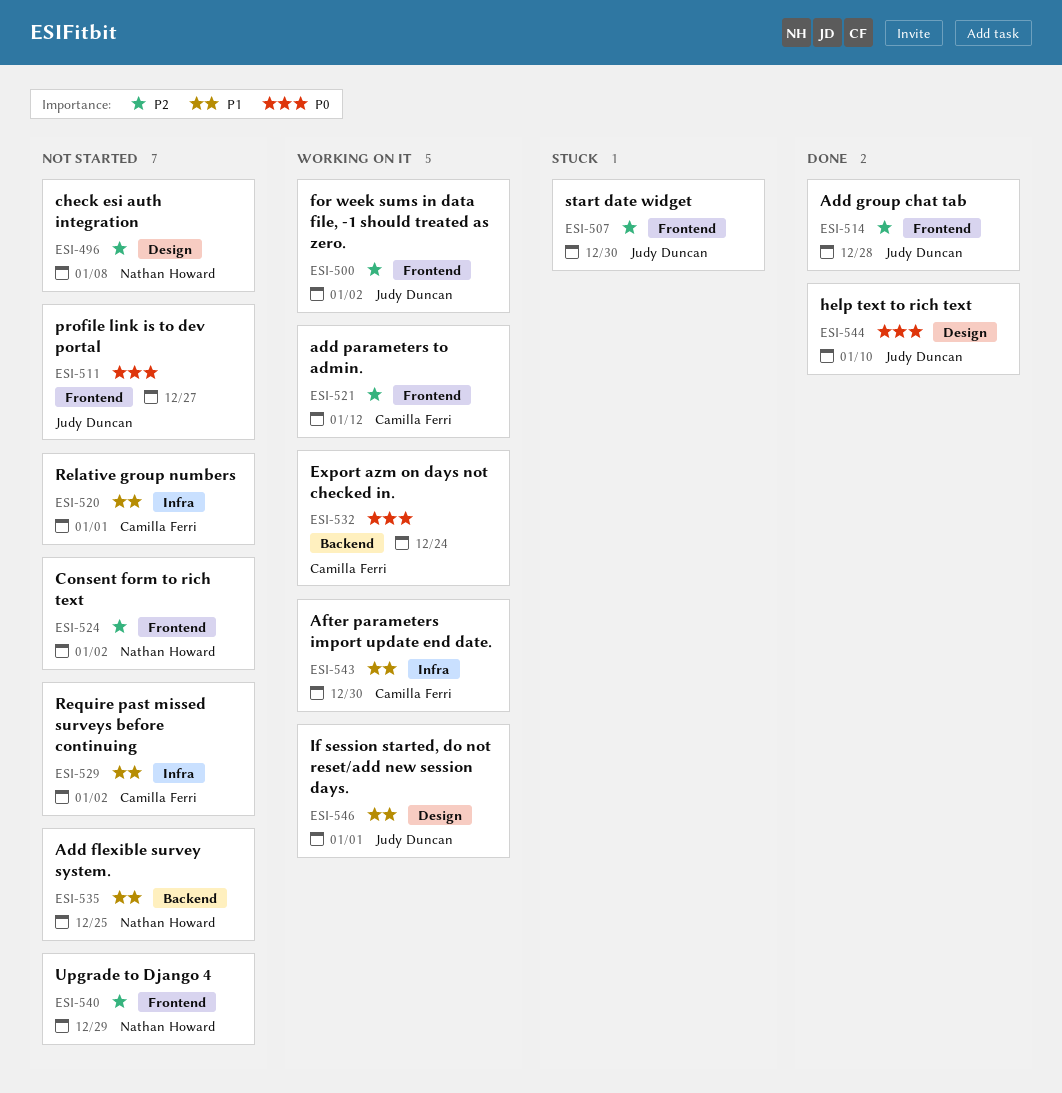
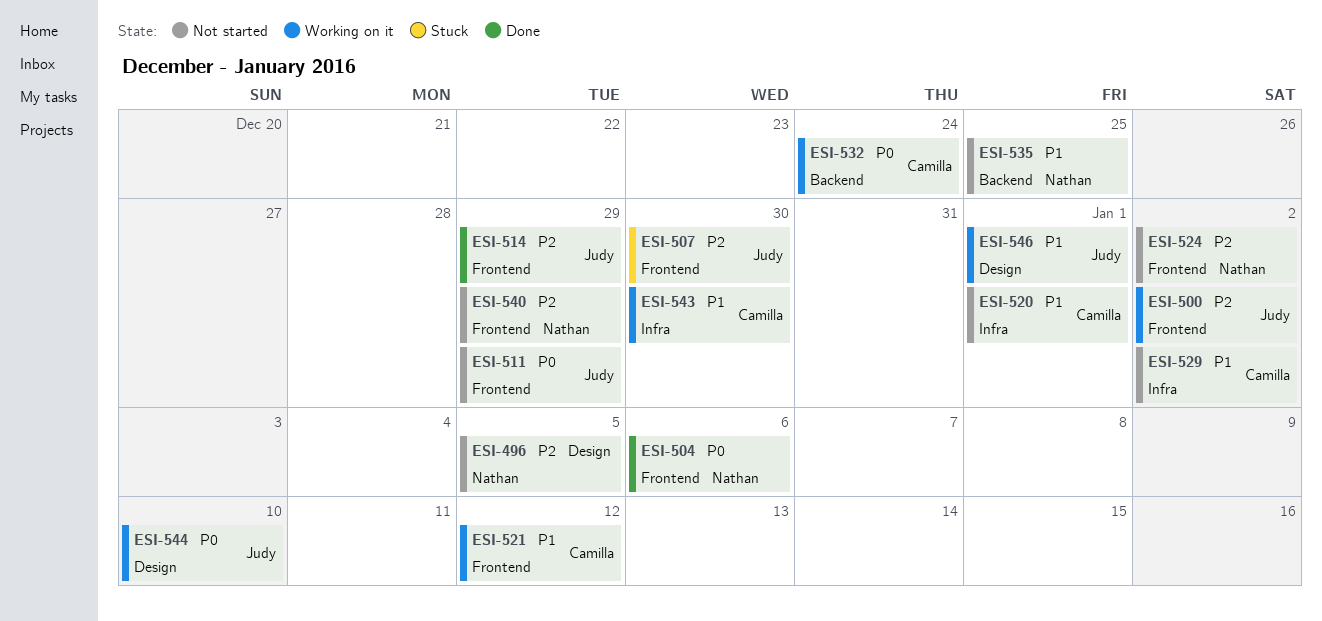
ESI-496, due: Jan 8 -> Jan 5
ESI-504: none -> present
ESI-511, due: Dec 27 -> Dec 29
ESI-514, due: Dec 28 -> Dec 29
ESI-521, priority: P2 -> P1
ESI-544, status: Done -> Working on it

